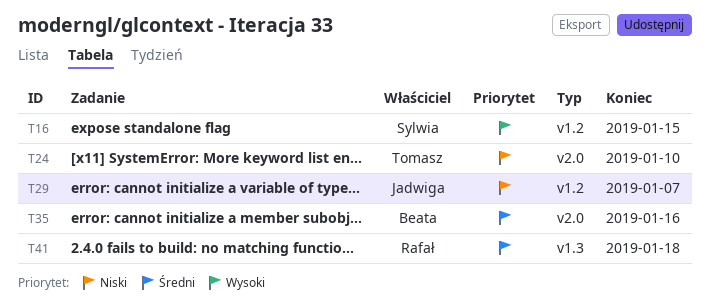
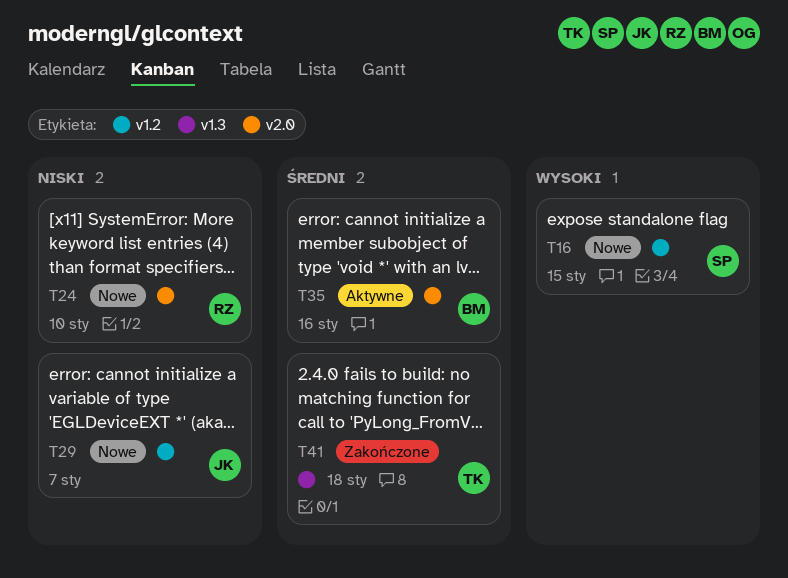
T24, owner: Tomasz -> Rafał
T41, owner: Rafał -> Tomasz

